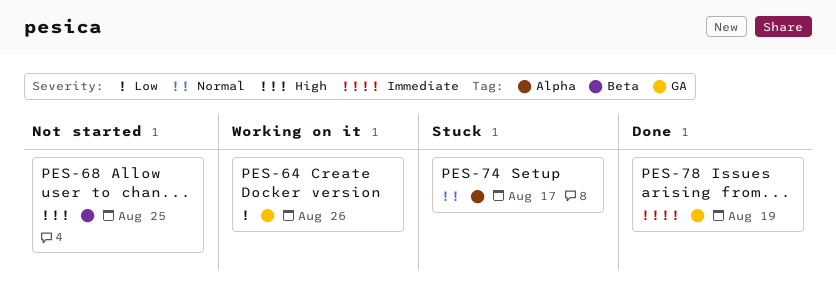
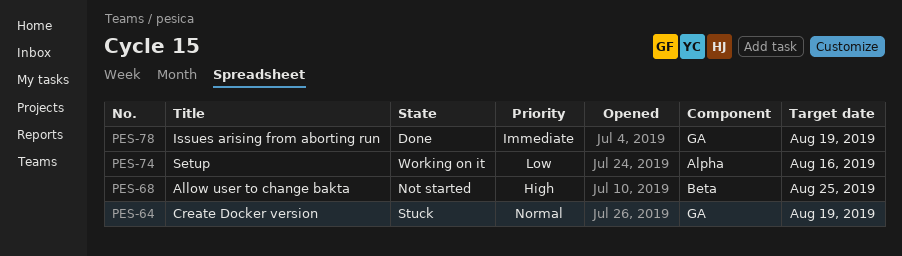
PES-64, status: Working on it -> Stuck
PES-64, priority: Low -> Normal
PES-64, due: Aug 26 -> Aug 19
PES-74, status: Stuck -> Working on it
PES-74, priority: Normal -> Low
PES-74, due: Aug 17 -> Aug 16

